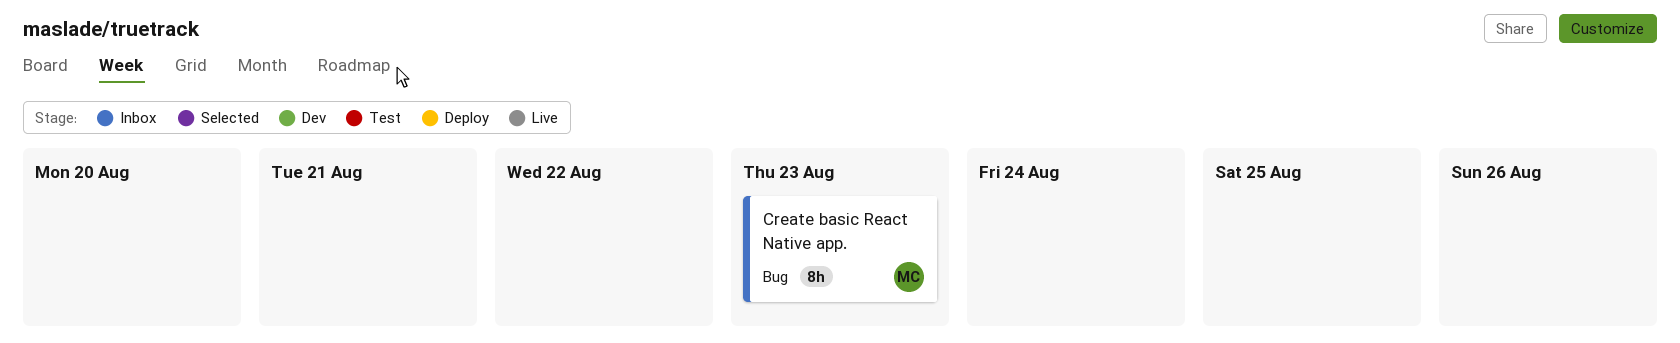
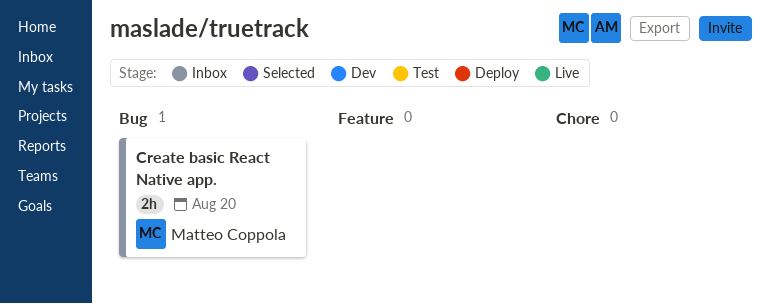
Create basic React Native app., estimate: 8h -> 2h
Create basic React Native app., due: Aug 23 -> Aug 20

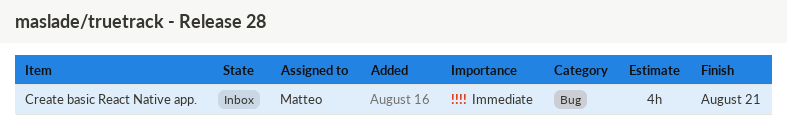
Create basic React Native app., estimate: 2h -> 4h
Create basic React Native app., due: Aug 20 -> Aug 21

